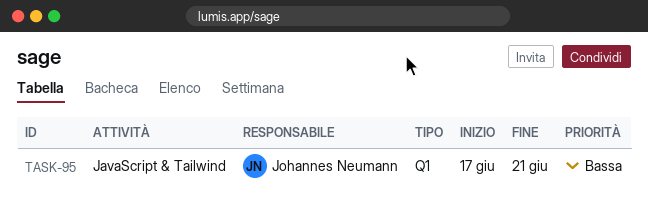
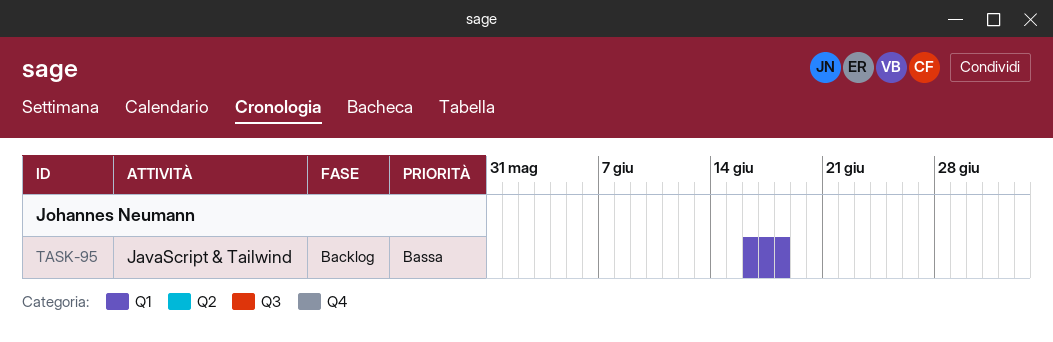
TASK-95, start: Jun 17 -> Jun 16
TASK-95, due: Jun 21 -> Jun 18

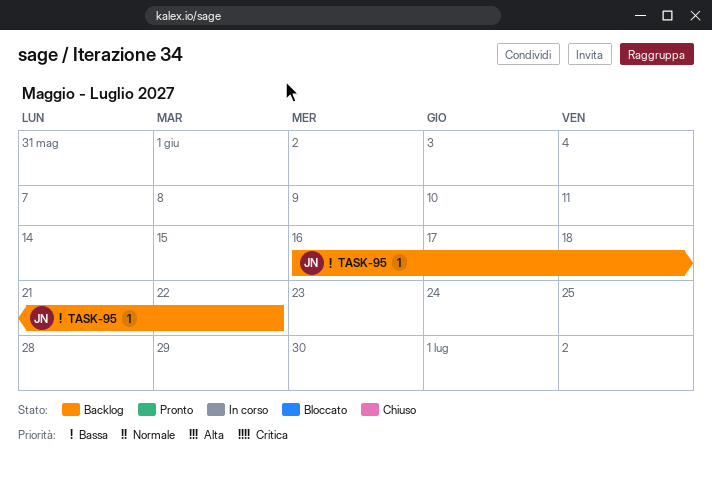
TASK-95, due: Jun 18 -> Jun 22

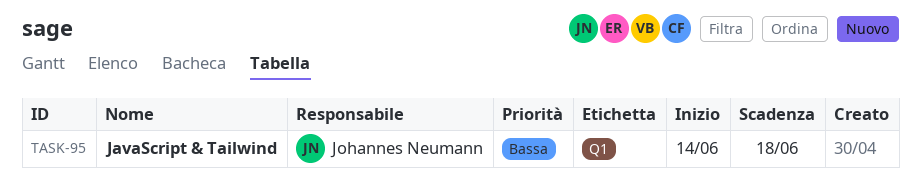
TASK-95, start: Jun 16 -> Jun 14
TASK-95, due: Jun 22 -> Jun 18

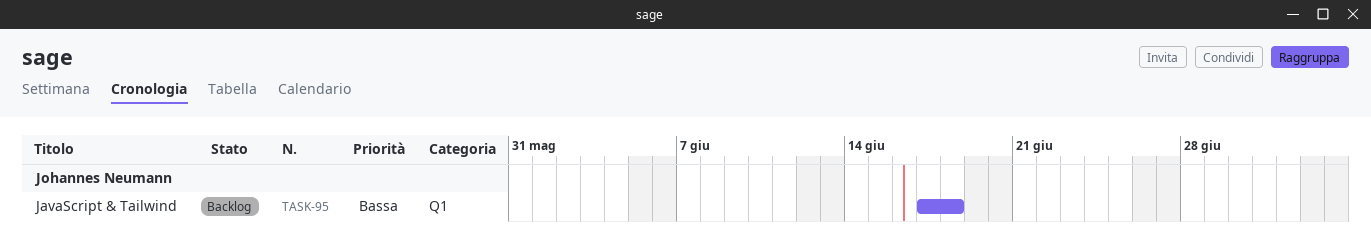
TASK-95, start: Jun 14 -> Jun 17

